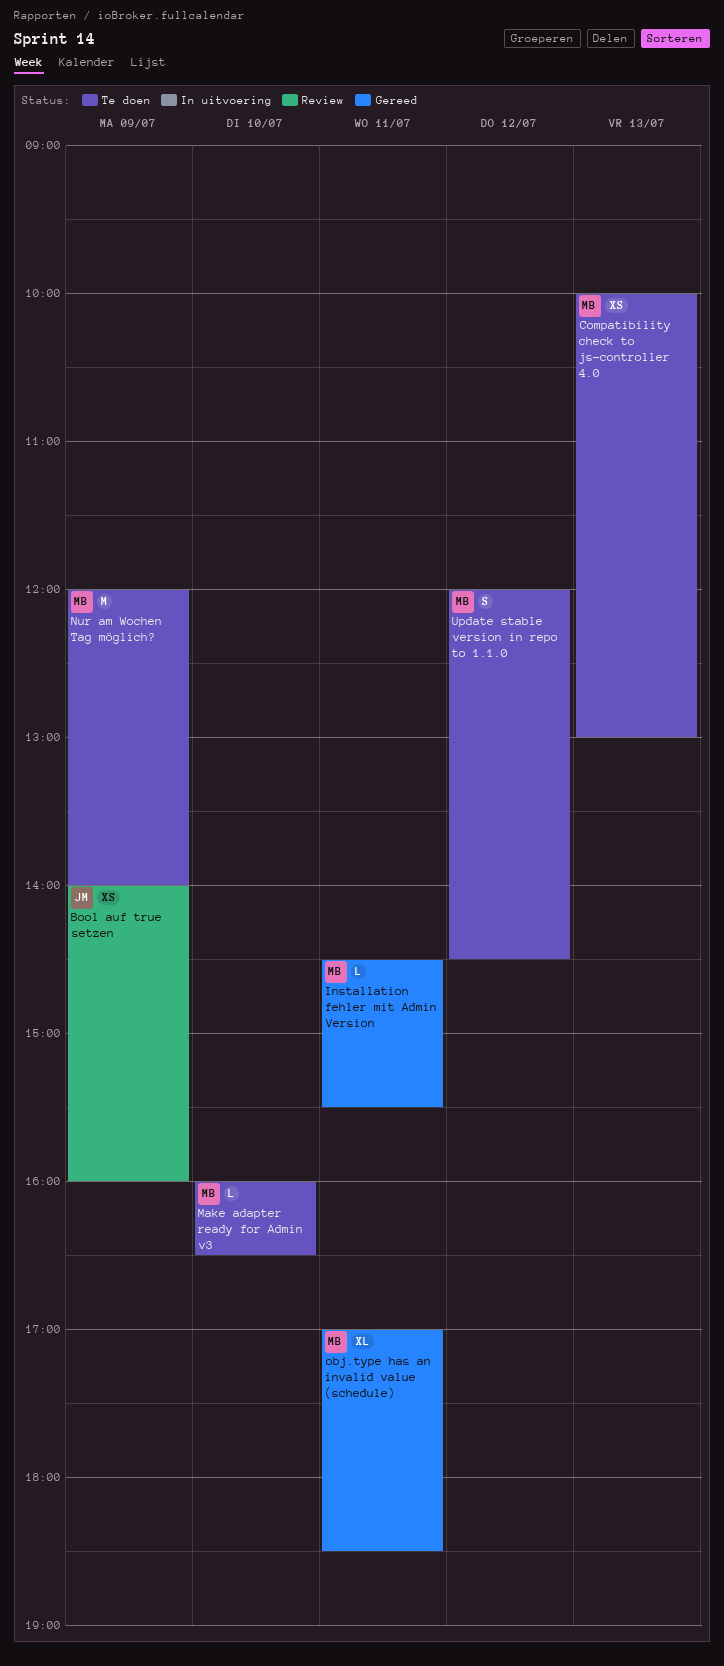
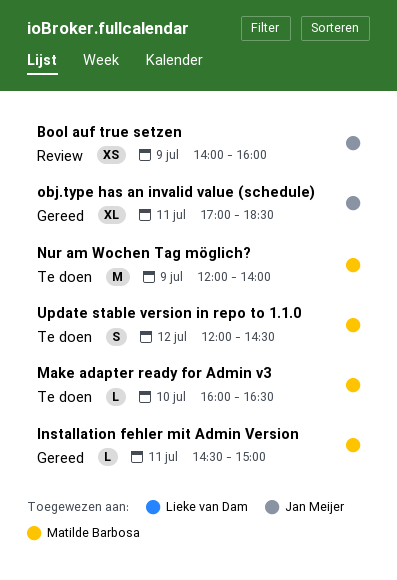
Compatibility check to js-controller 4.0: present -> none
Installation fehler mit Admin Version, ends: 15:30 -> 15:00
obj.type has an invalid value (schedule), owner: Matilde Barbosa -> Jan Meijer

